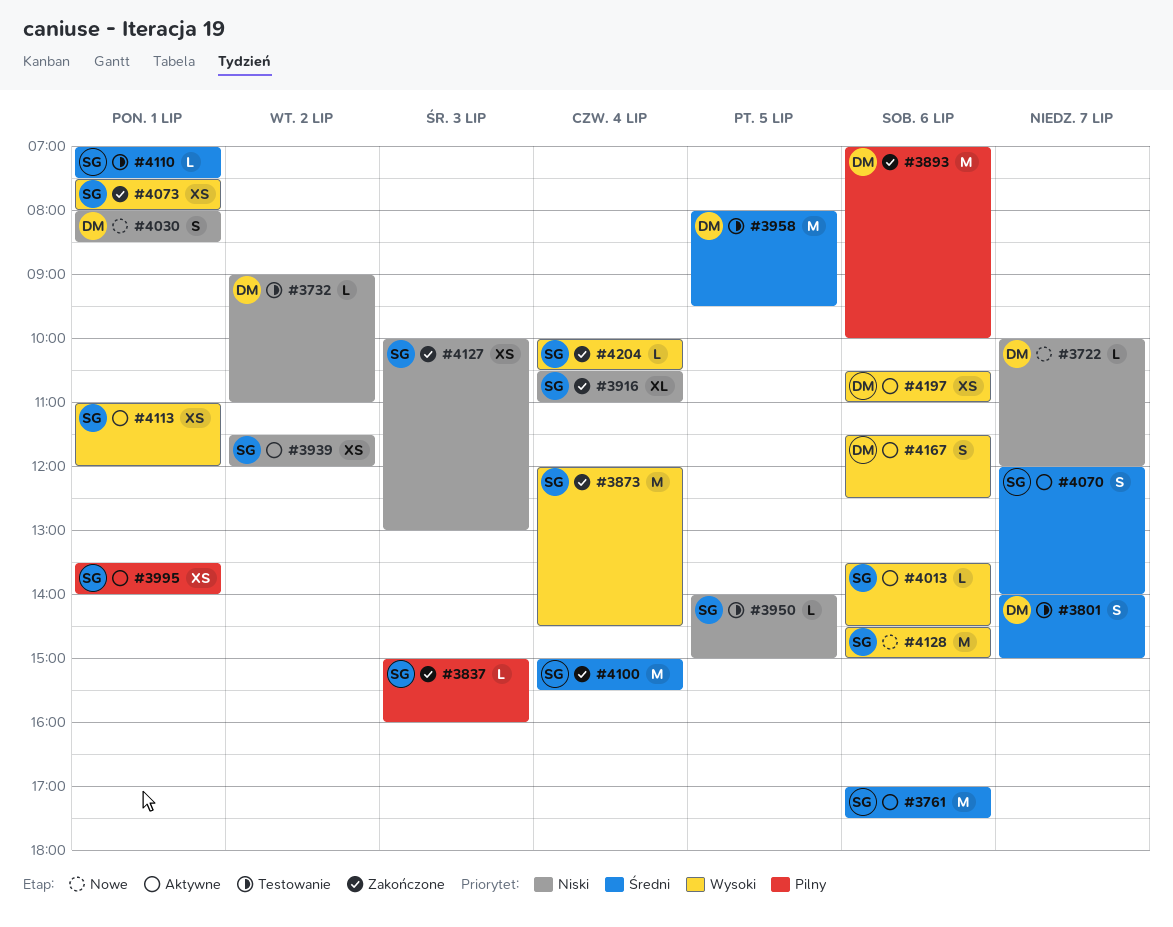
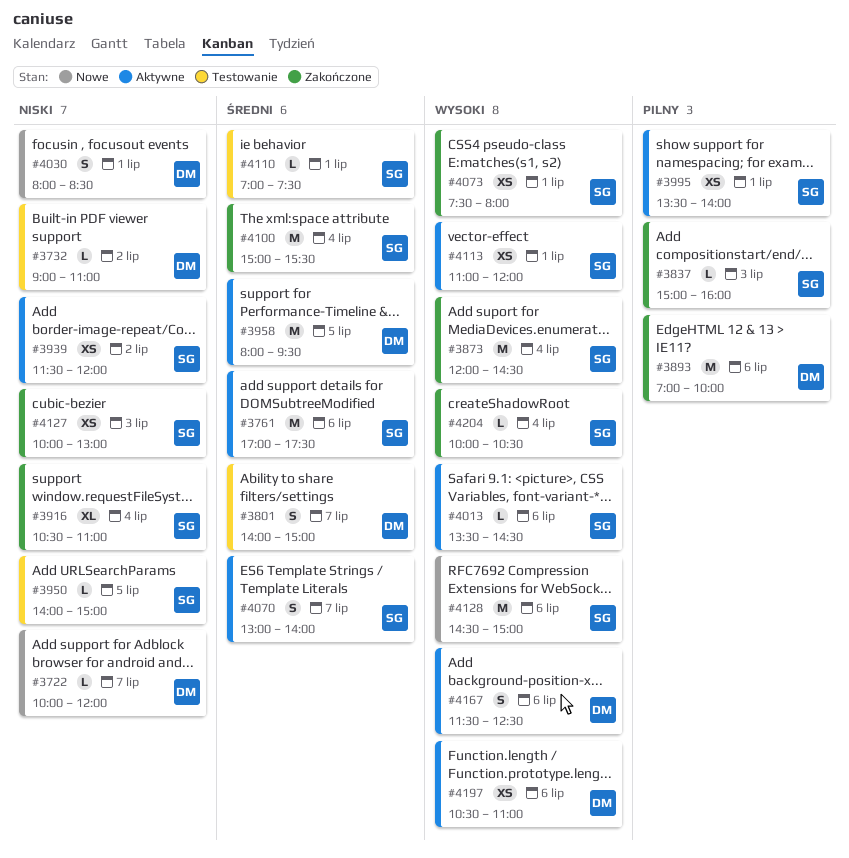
#3958, status: Testowanie -> Aktywne
#4070, begins: 12:00 -> 13:00

